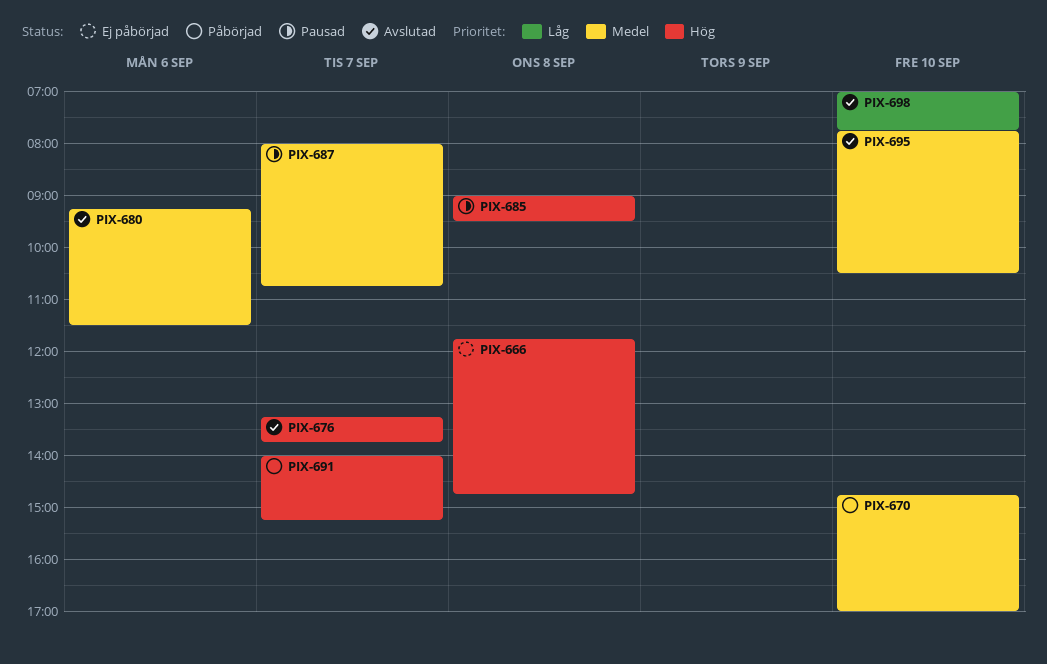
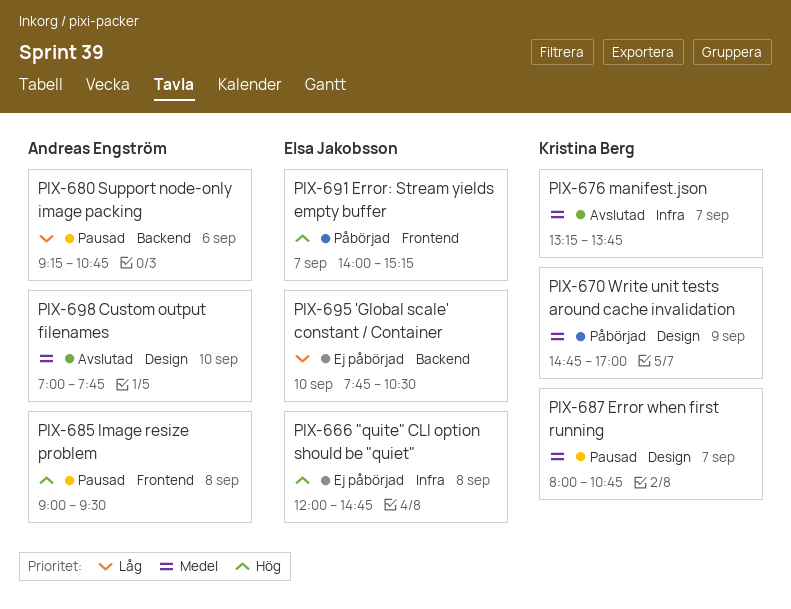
PIX-666, begins: 11:45 -> 12:00
PIX-670, day: Sep 10 -> Sep 9
PIX-676, priority: Hög -> Medel
PIX-680, status: Avslutad -> Pausad
PIX-680, priority: Medel -> Låg
PIX-680, ends: 11:30 -> 10:45
PIX-695, status: Avslutad -> Ej påbörjad
PIX-695, priority: Medel -> Låg
PIX-698, priority: Låg -> Medel

